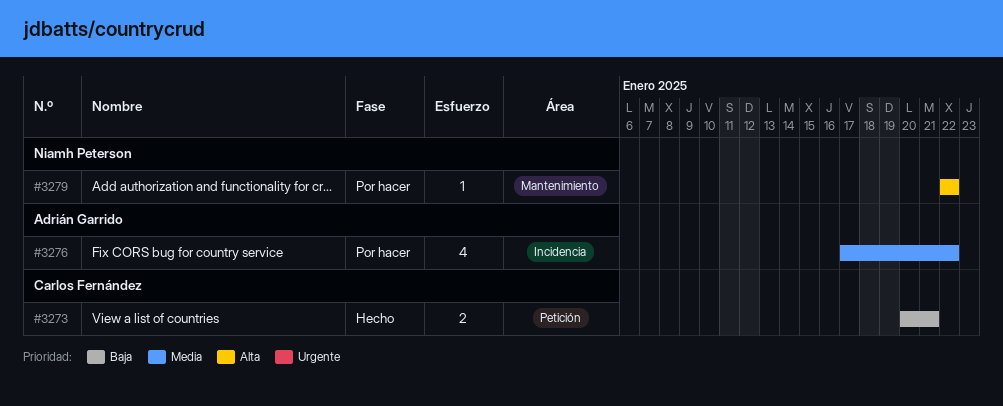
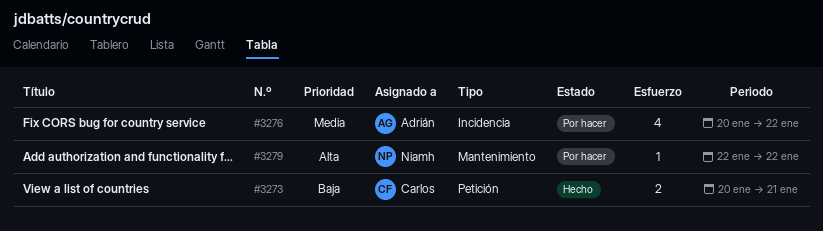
#3276, start: Jan 17 -> Jan 20

